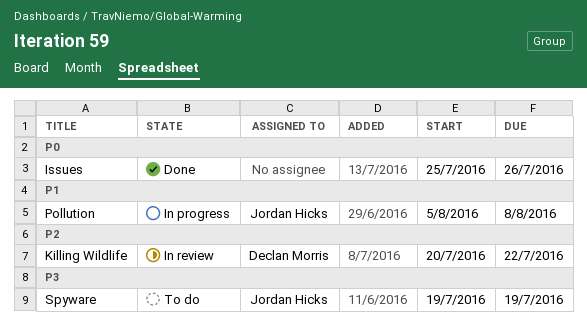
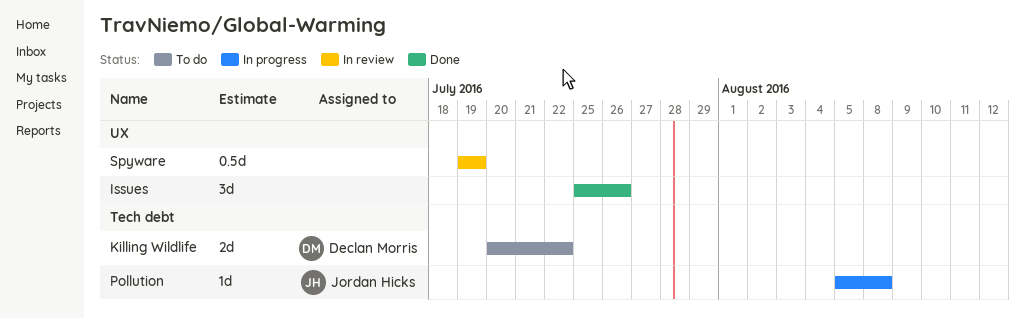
Killing Wildlife, status: In review -> To do
Spyware, status: To do -> In review
Spyware, owner: Jordan Hicks -> none

